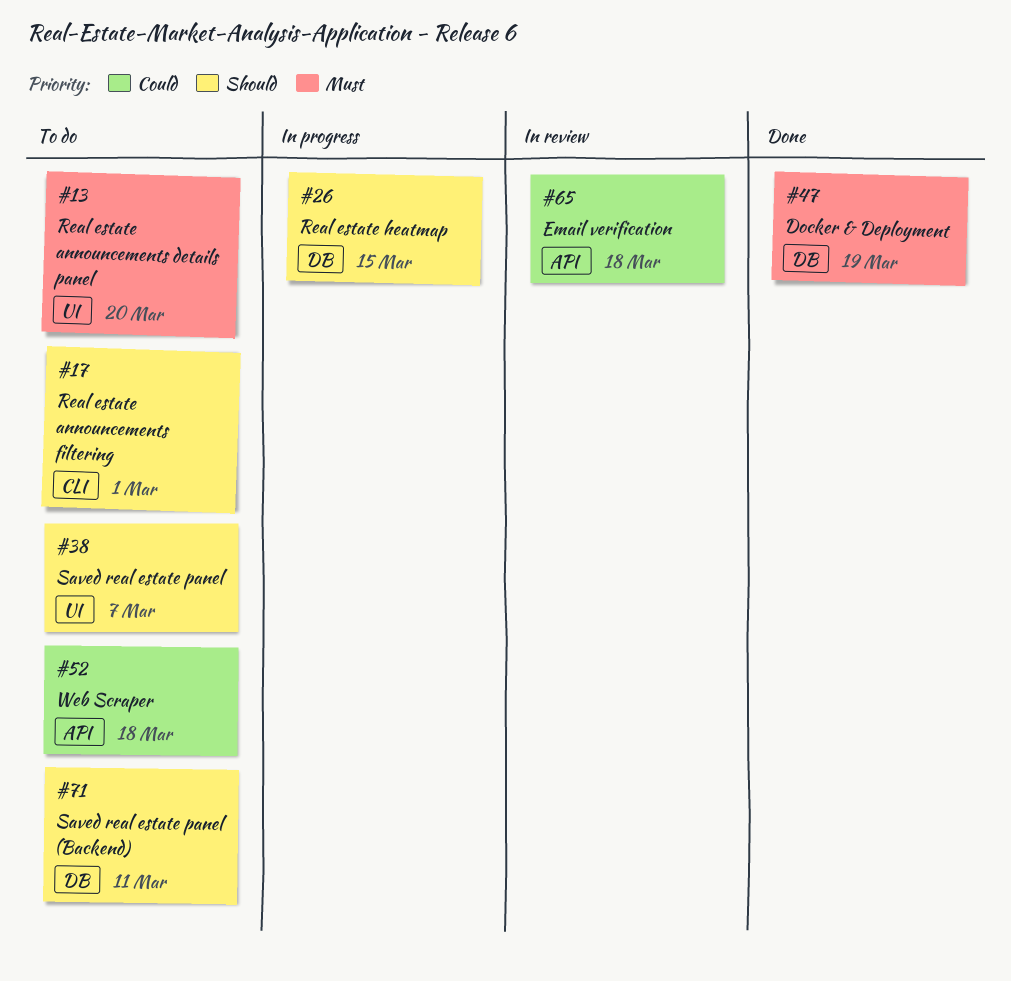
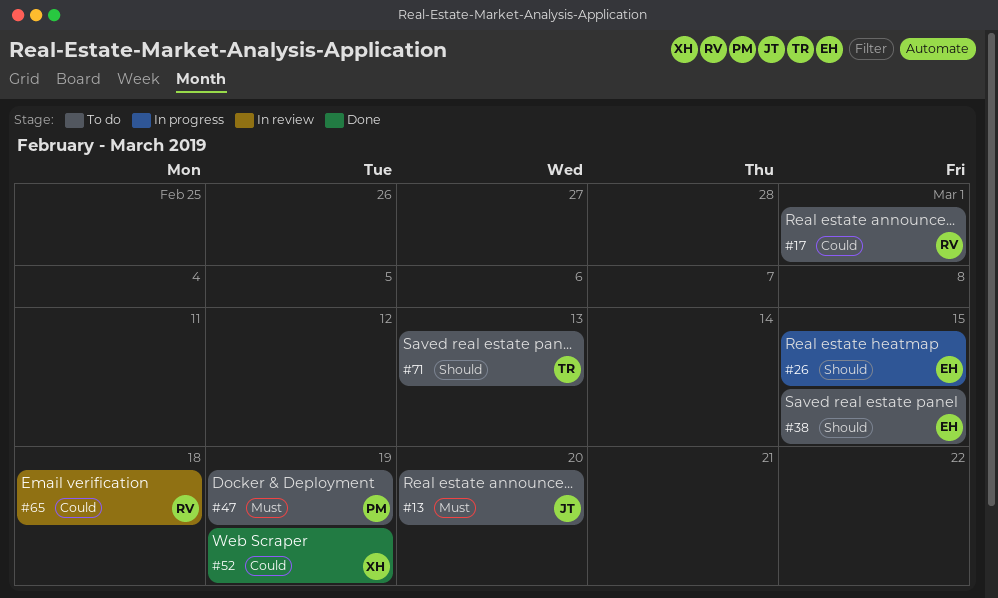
#17, priority: Should -> Could
#38, due: Mar 7 -> Mar 15
#47, status: Done -> To do
#52, status: To do -> Done
#52, due: Mar 18 -> Mar 19
#71, due: Mar 11 -> Mar 13

